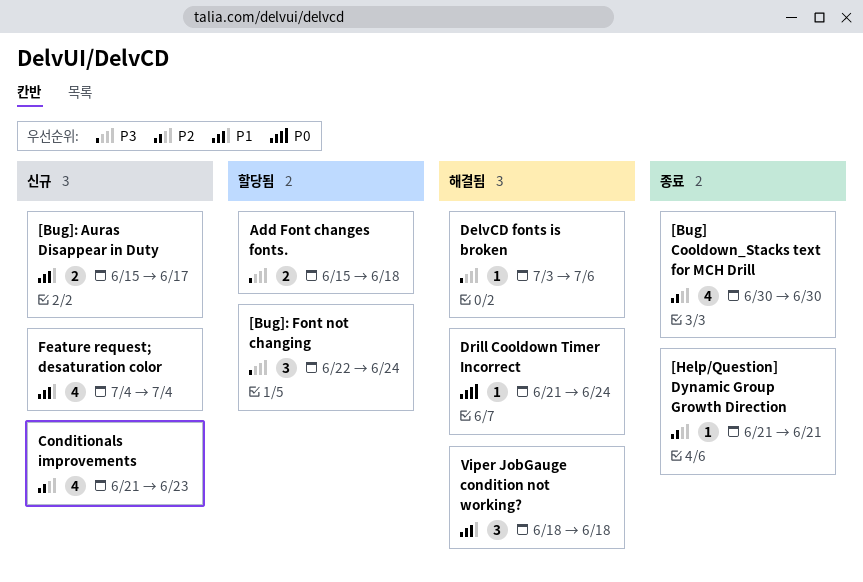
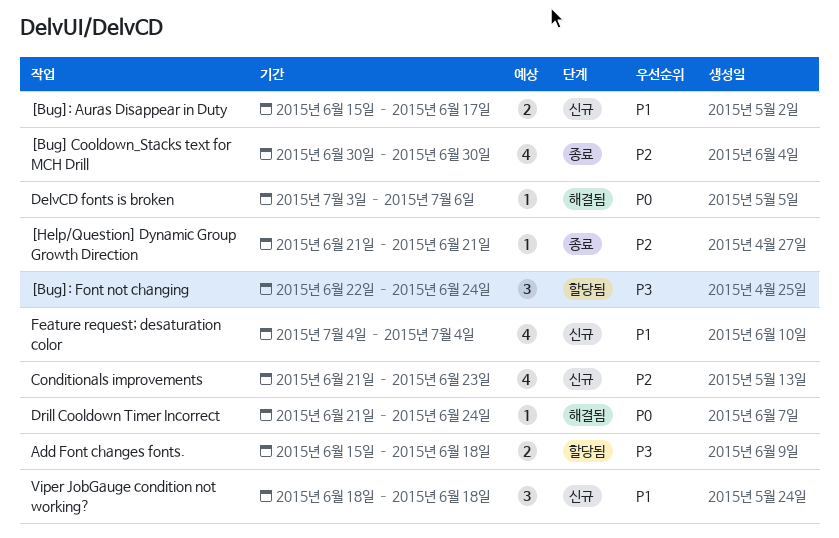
DelvCD fonts is broken, priority: P3 -> P0
Viper JobGauge condition not working?, status: 해결됨 -> 신규

